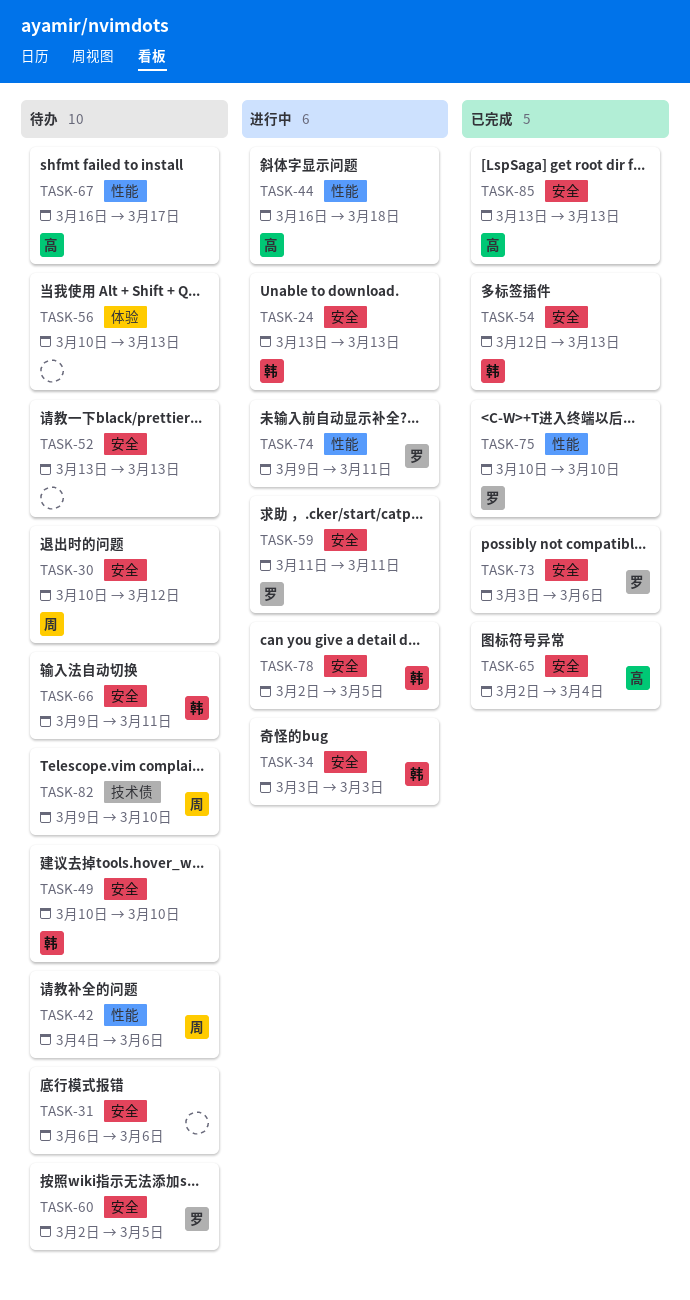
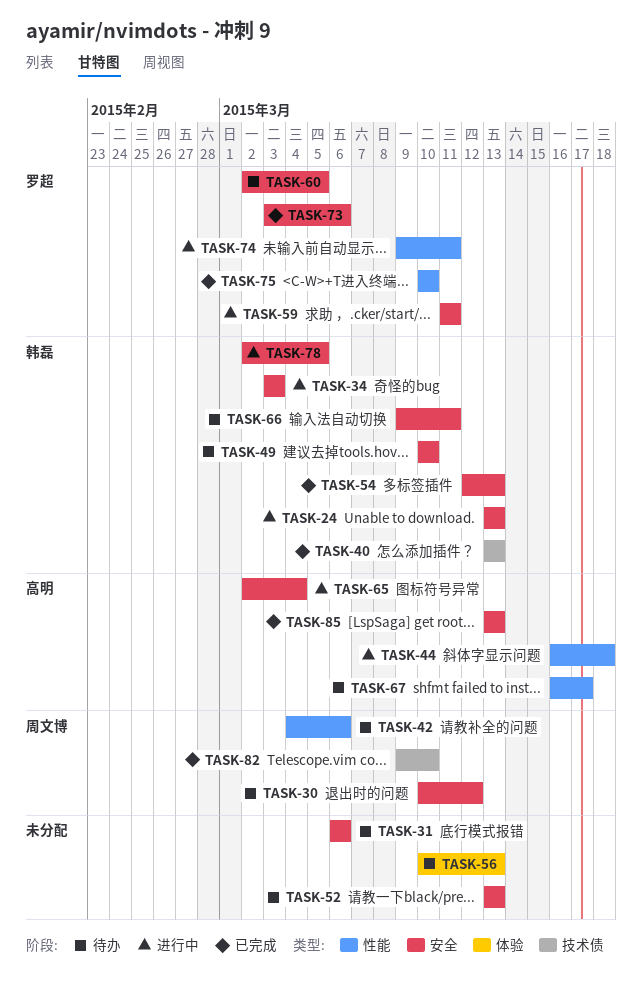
TASK-40: none -> present
TASK-65, status: 已完成 -> 进行中
TASK-82, status: 待办 -> 已完成

